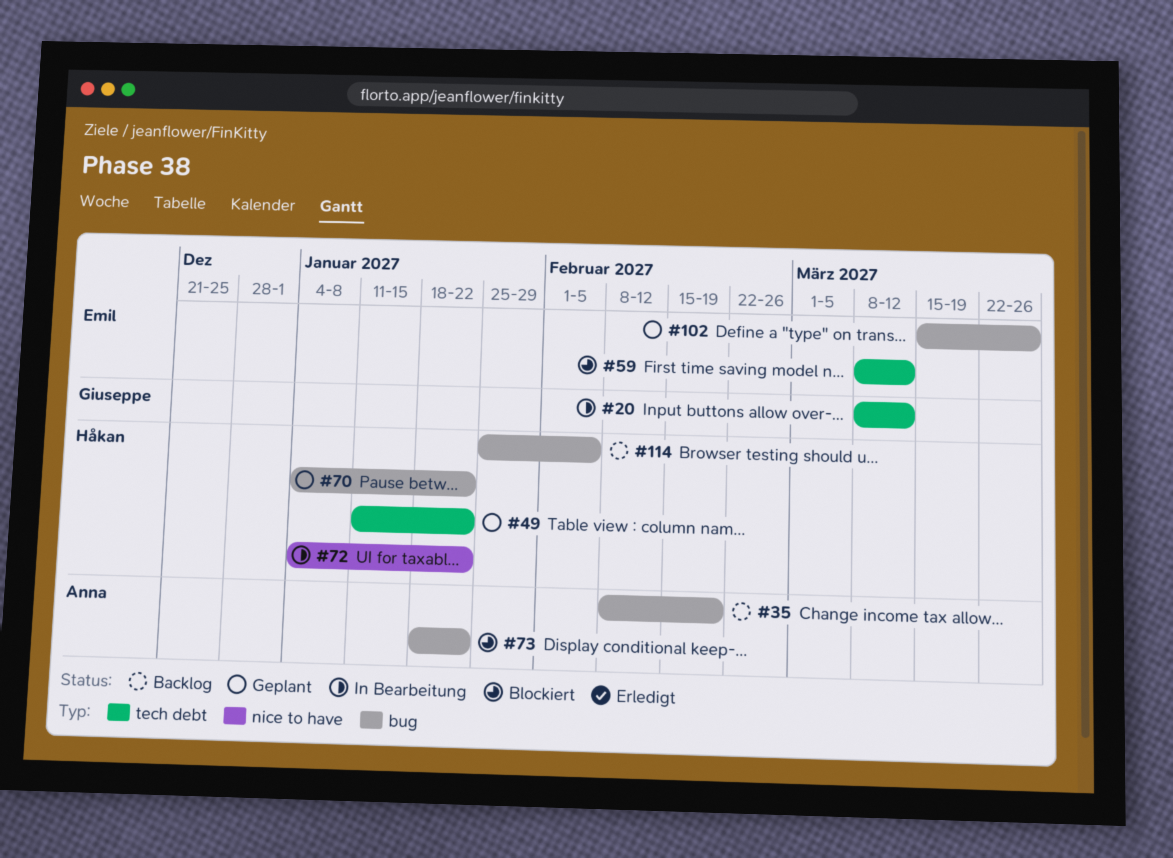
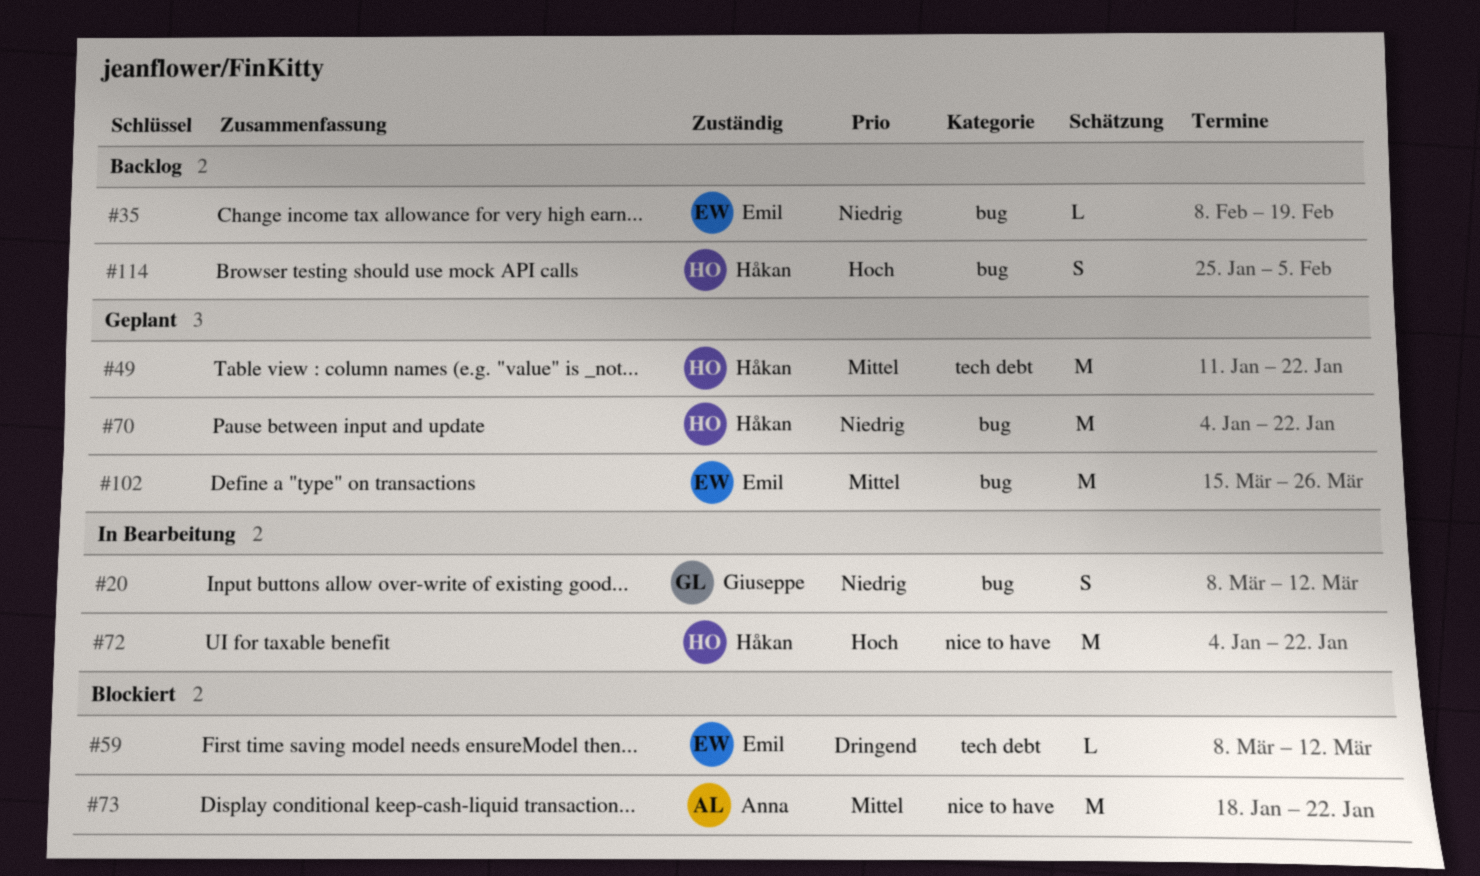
#20, label: tech debt -> bug
#35, owner: Anna -> Emil
#73, label: bug -> nice to have

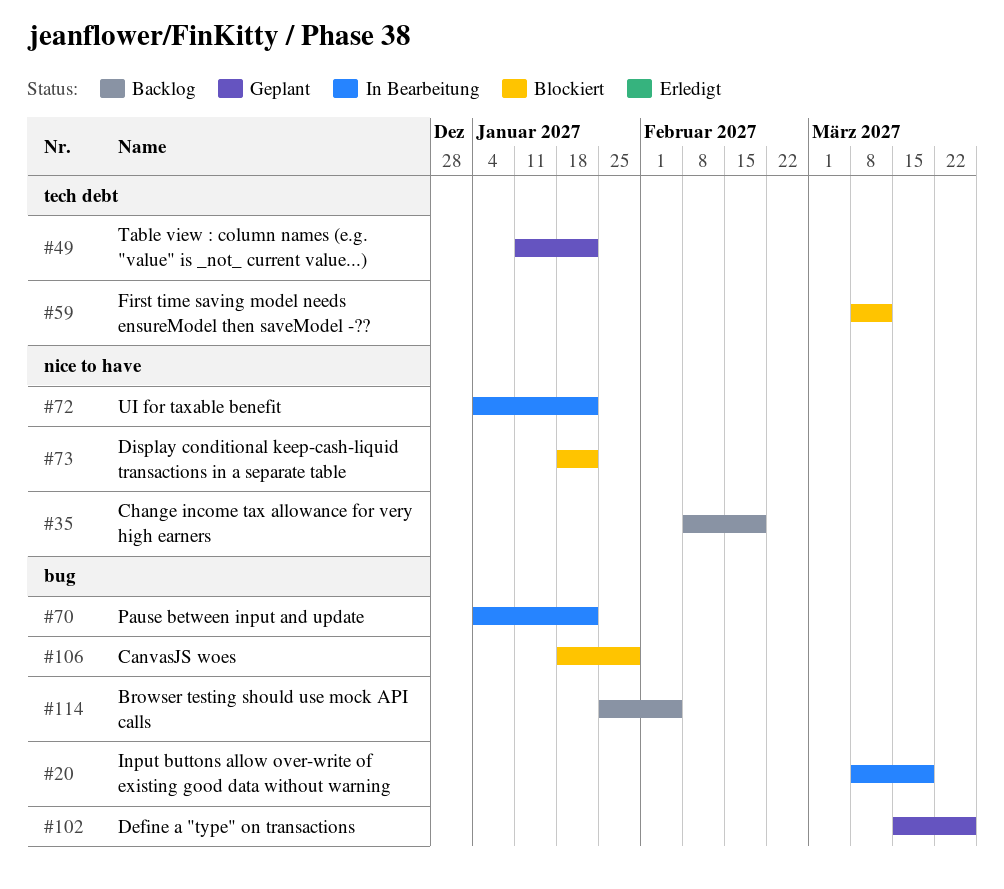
#20, due: Mar 12 -> Mar 19
#35, label: bug -> nice to have
#70, status: Geplant -> In Bearbeitung
#106: none -> present

